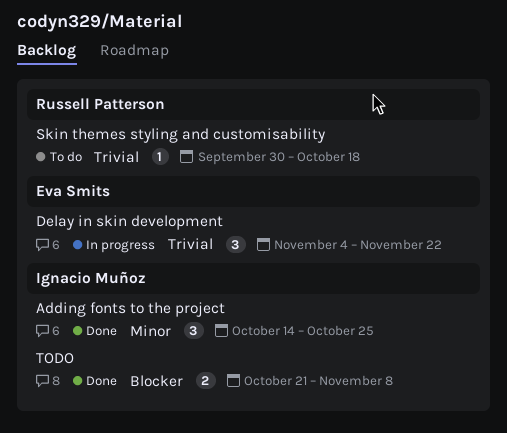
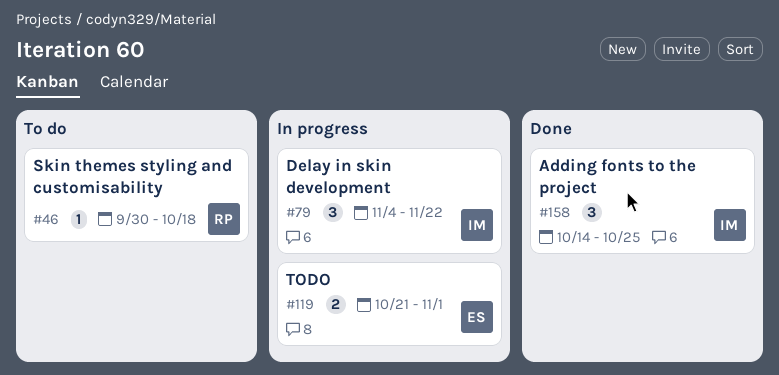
Delay in skin development, owner: Eva Smits -> Ignacio Muñoz
TODO, status: Done -> In progress
TODO, owner: Ignacio Muñoz -> Eva Smits
TODO, due: Nov 8 -> Nov 1

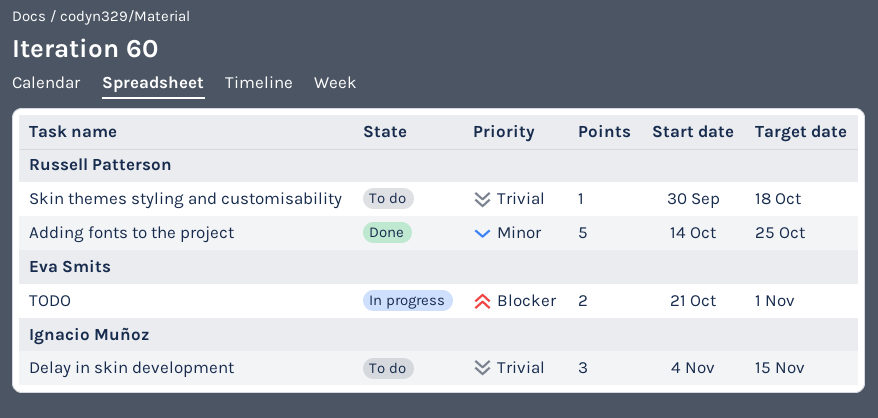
Adding fonts to the project, owner: Ignacio Muñoz -> Russell Patterson
Adding fonts to the project, estimate: 3 -> 5
Delay in skin development, status: In progress -> To do
Delay in skin development, due: Nov 22 -> Nov 15

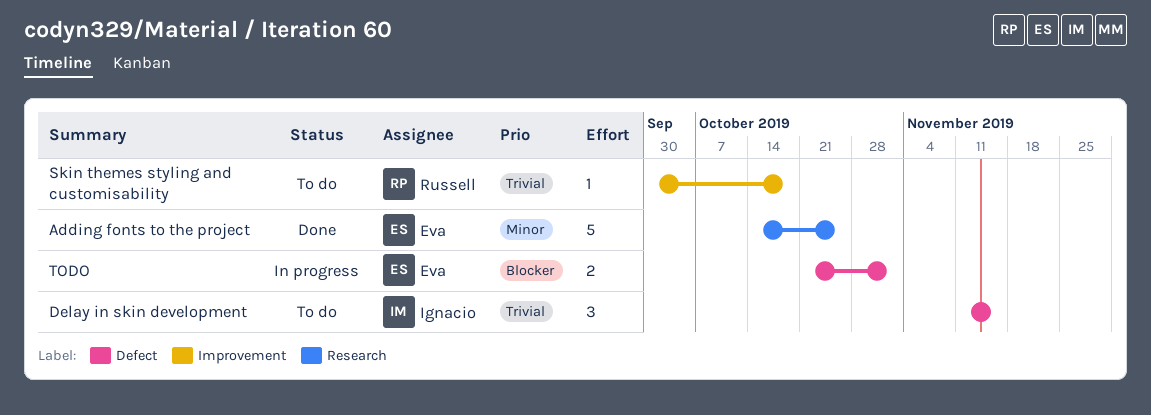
Adding fonts to the project, owner: Russell Patterson -> Eva Smits
Delay in skin development, start: Nov 4 -> Nov 11

